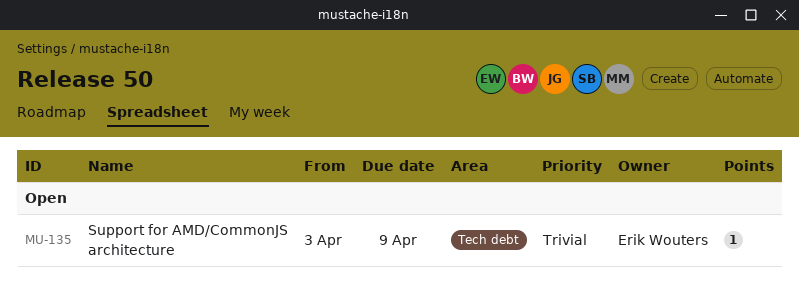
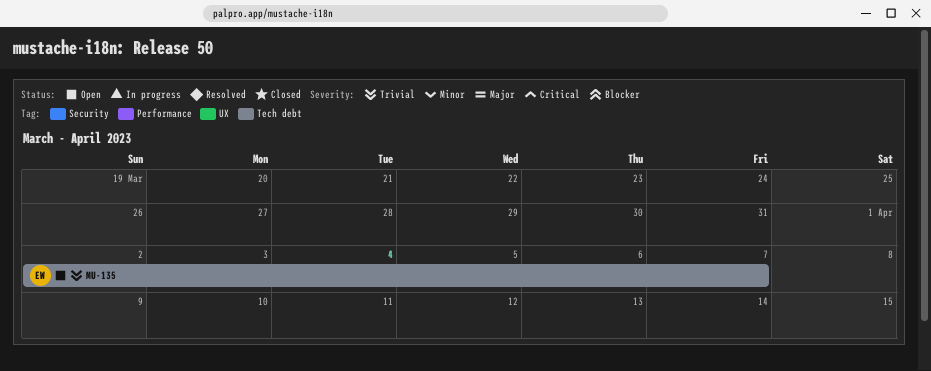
MU-135, start: Apr 3 -> Apr 2
MU-135, due: Apr 9 -> Apr 7

